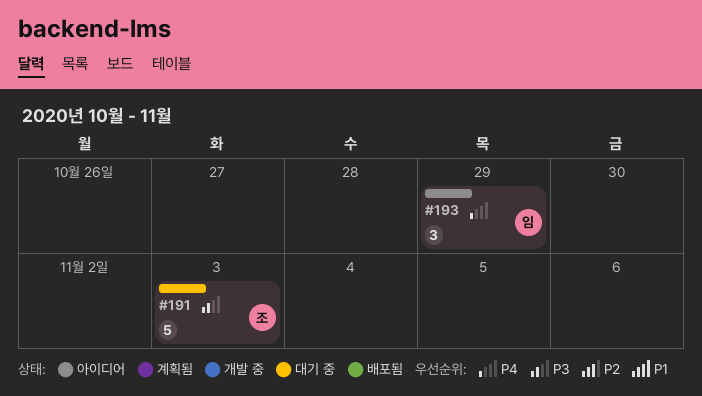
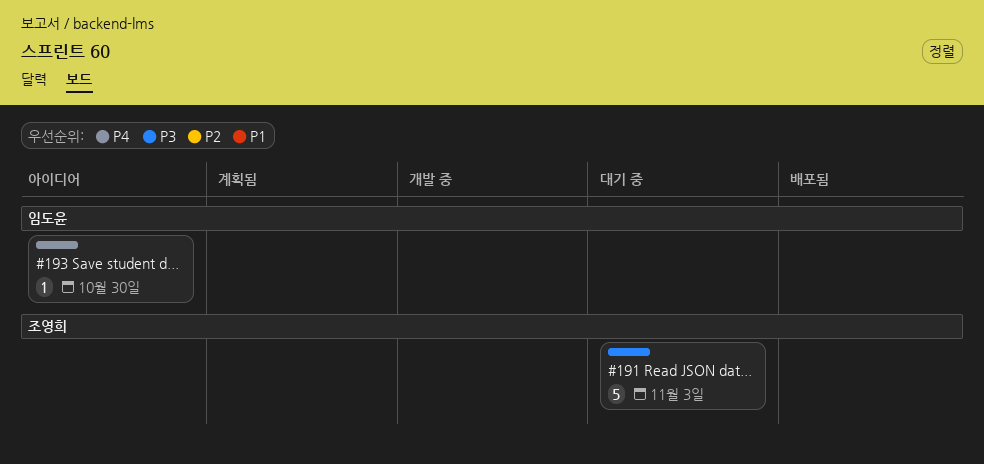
#193, estimate: 3 -> 1
#193, due: Oct 29 -> Oct 30

